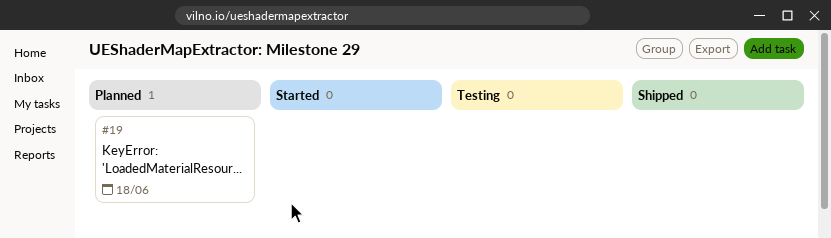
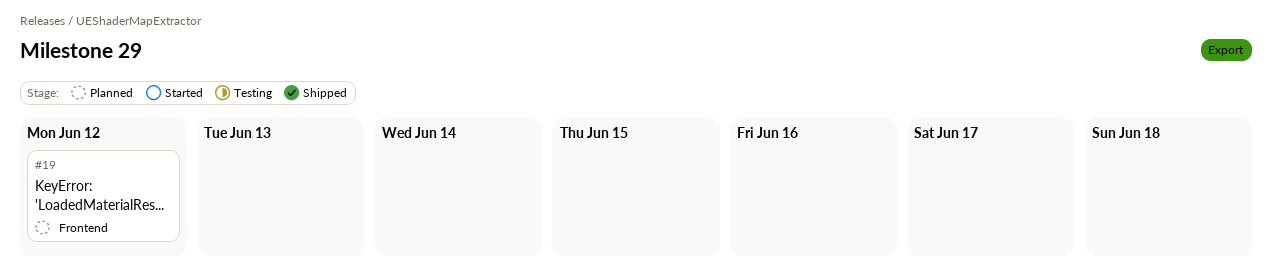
#19, due: Jun 18 -> Jun 12

